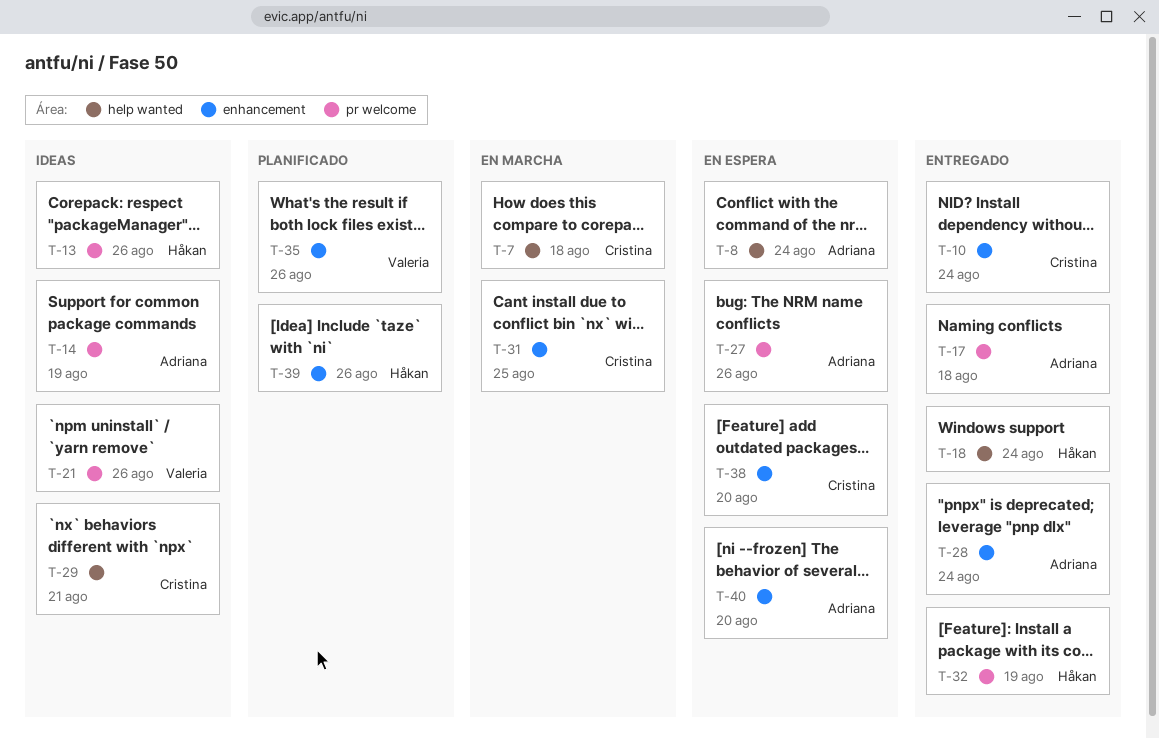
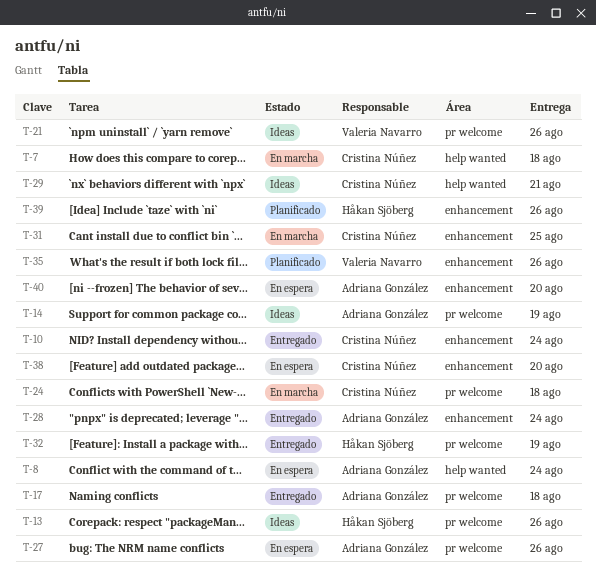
T-18: present -> none
T-24: none -> present

